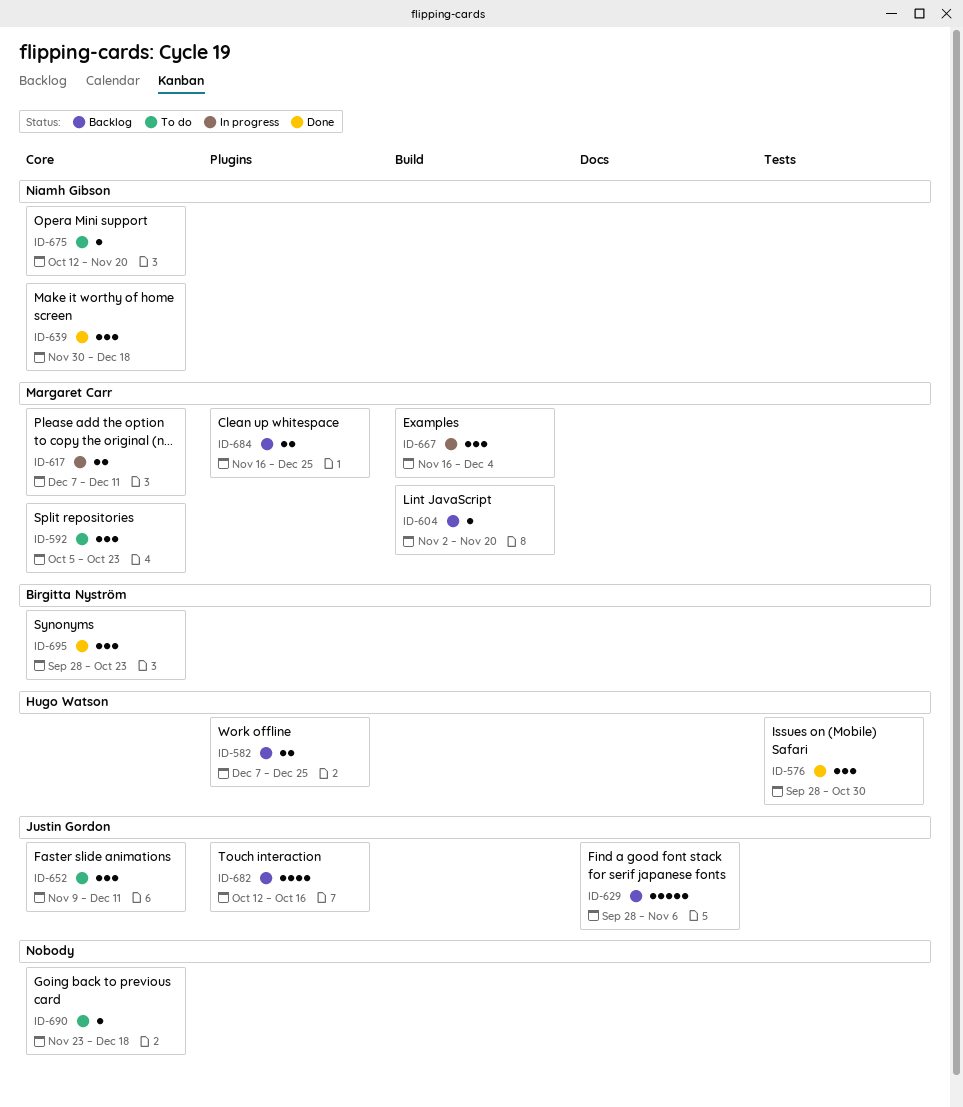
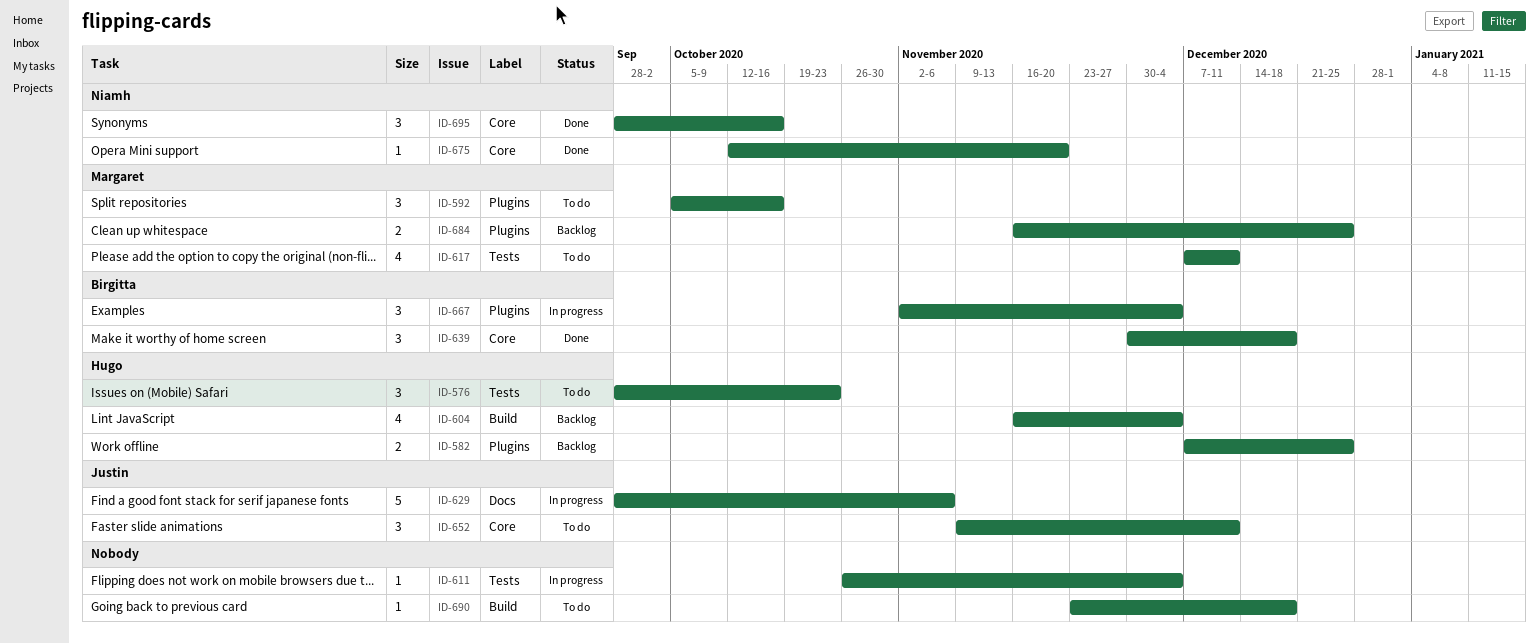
ID-576, status: Done -> To do
ID-576, due: Oct 30 -> Oct 23
ID-592, label: Core -> Plugins
ID-592, due: Oct 23 -> Oct 16
ID-604, owner: Margaret Carr -> Hugo Watson
ID-604, estimate: 1 -> 4
ID-604, start: Nov 2 -> Nov 16
ID-604, due: Nov 20 -> Dec 4
ID-611: none -> present
ID-617, status: In progress -> To do
ID-617, label: Core -> Tests
ID-617, estimate: 2 -> 4
ID-629, status: Backlog -> In progress
ID-639, owner: Niamh Gibson -> Birgitta Nyström
ID-667, owner: Margaret Carr -> Birgitta Nyström
ID-667, label: Build -> Plugins
ID-667, start: Nov 16 -> Nov 2
ID-675, status: To do -> Done
ID-682: present -> none
ID-690, label: Core -> Build
ID-695, owner: Birgitta Nyström -> Niamh Gibson
ID-695, due: Oct 23 -> Oct 16

